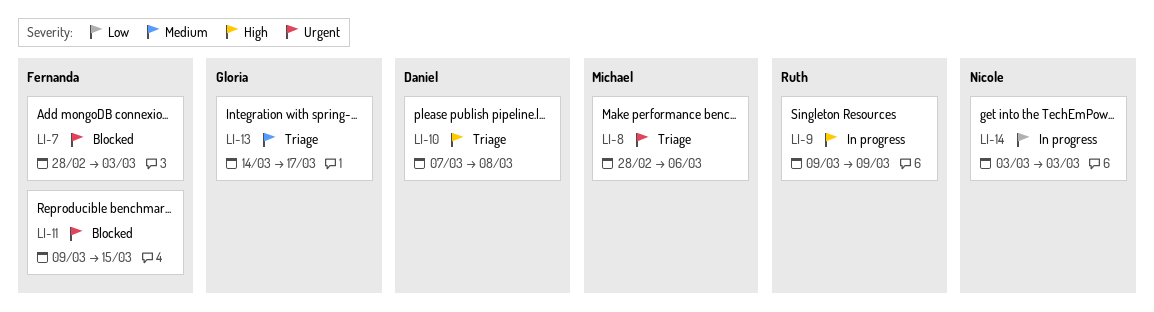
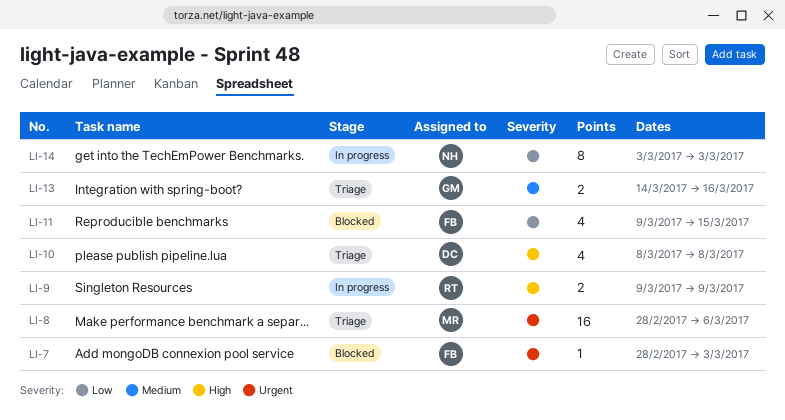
LI-10, start: Mar 7 -> Mar 8
LI-11, priority: Urgent -> Low
LI-13, due: Mar 17 -> Mar 16

